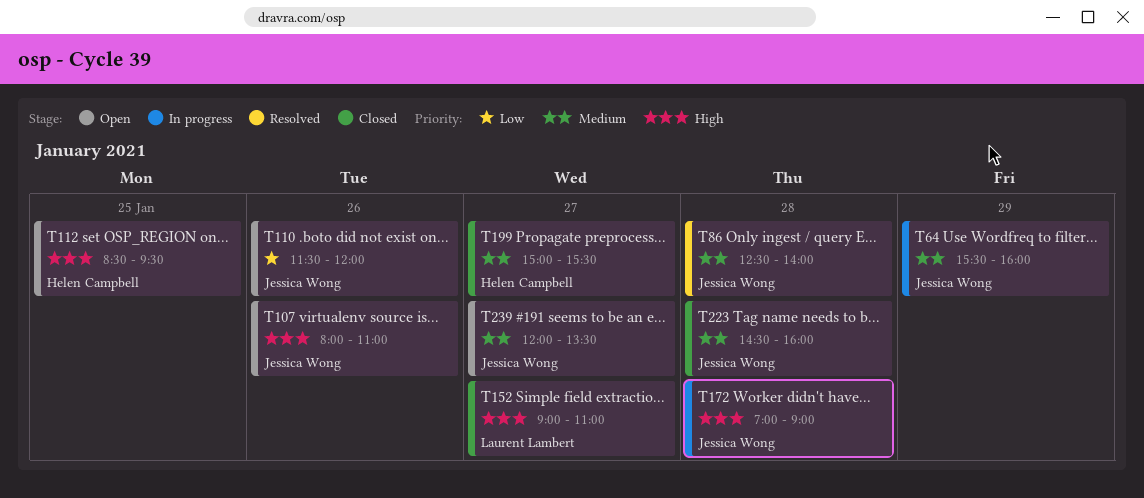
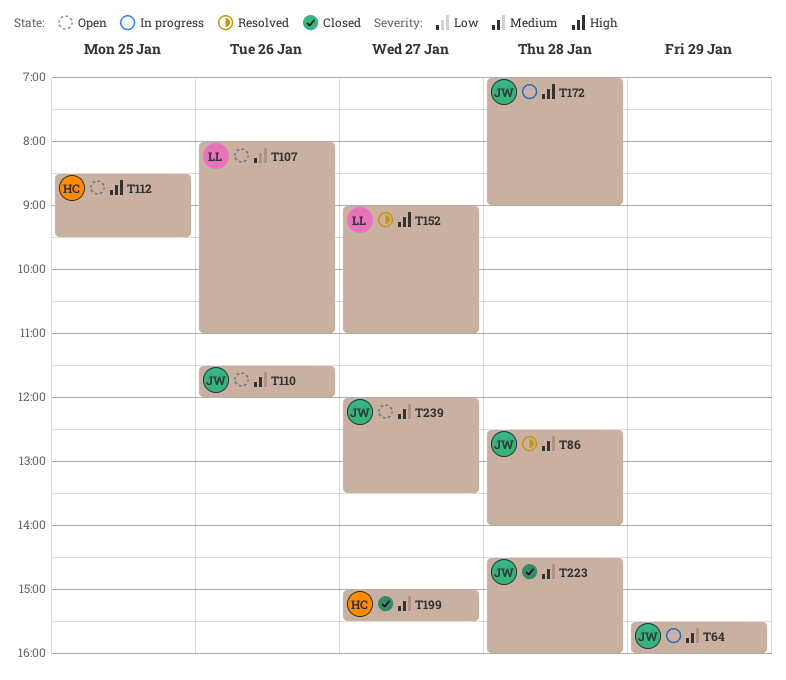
T107, owner: Jessica Wong -> Laurent Lambert
T107, priority: High -> Low
T110, priority: Low -> Medium
T152, status: Closed -> Resolved

